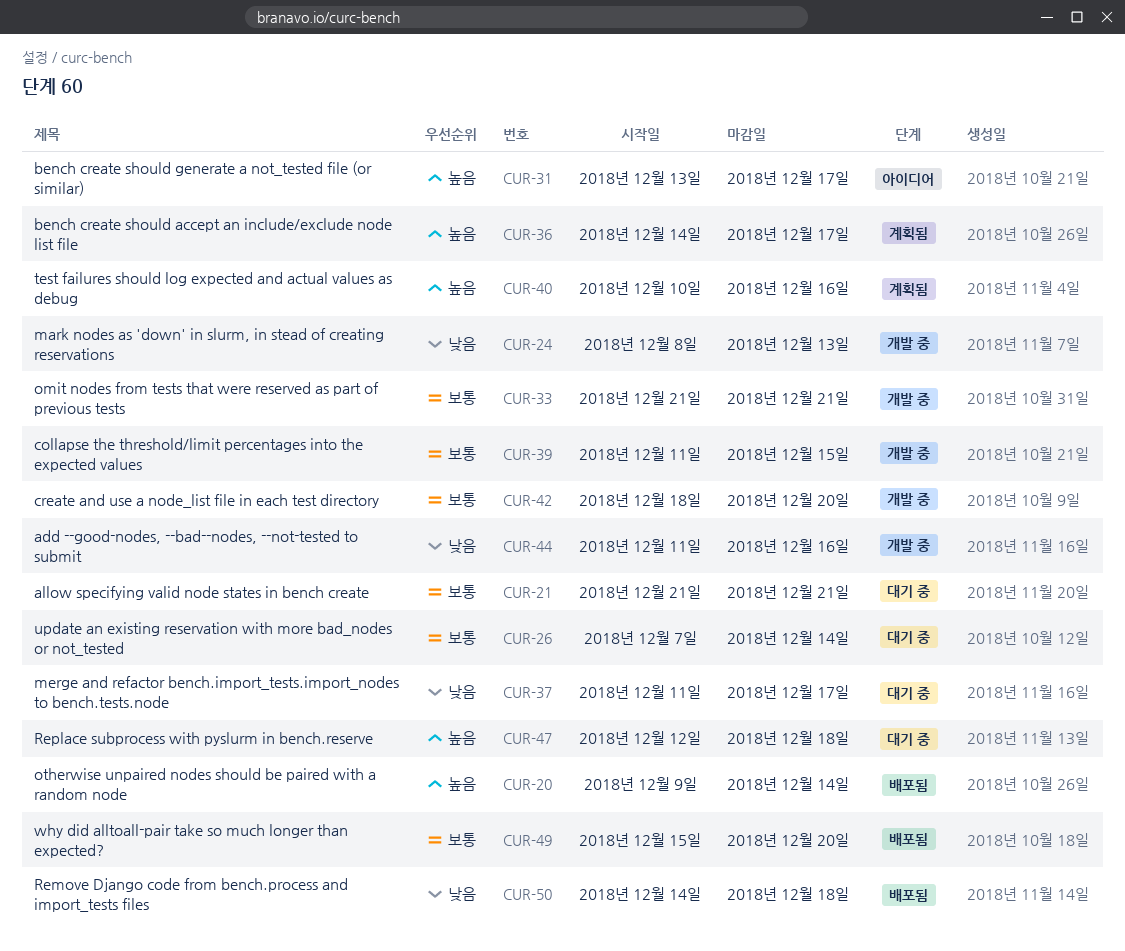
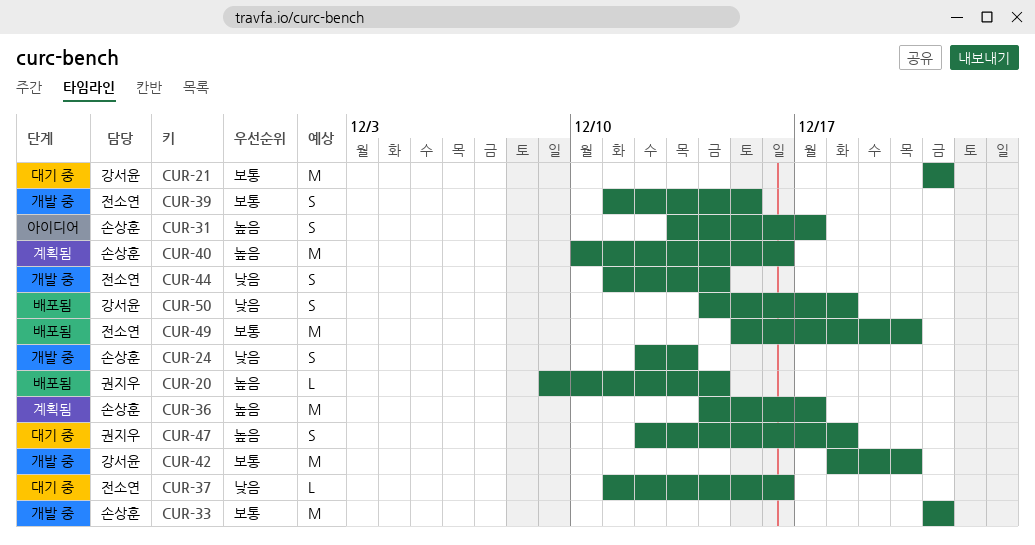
CUR-24, start: Dec 8 -> Dec 12
CUR-26: present -> none
CUR-37, due: Dec 17 -> Dec 16
CUR-44, due: Dec 16 -> Dec 14

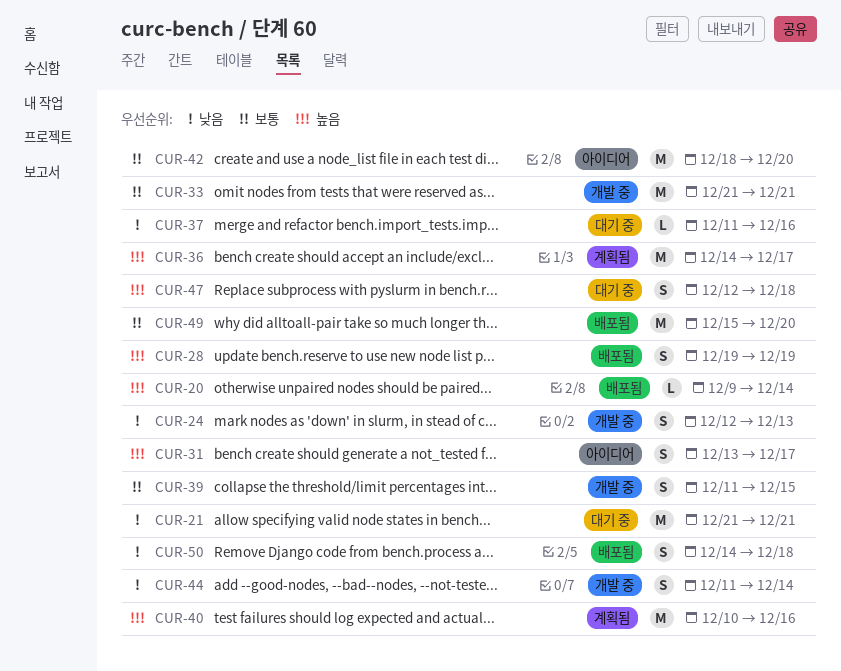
CUR-21, priority: 보통 -> 낮음
CUR-28: none -> present
CUR-42, status: 개발 중 -> 아이디어

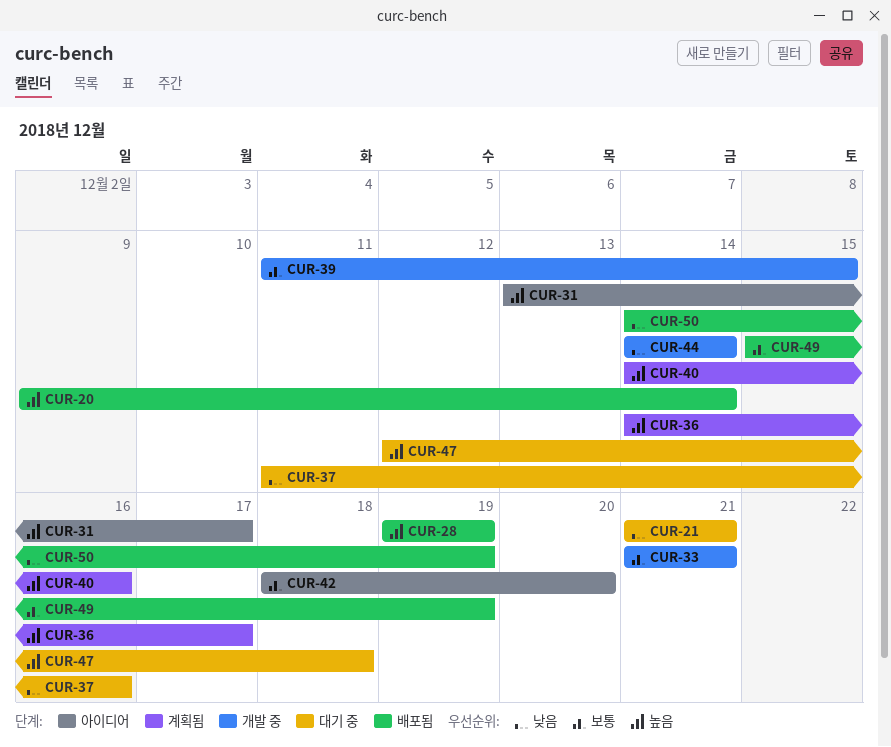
CUR-24: present -> none
CUR-40, start: Dec 10 -> Dec 14
CUR-44, start: Dec 11 -> Dec 14
CUR-49, due: Dec 20 -> Dec 19
CUR-50, due: Dec 18 -> Dec 19

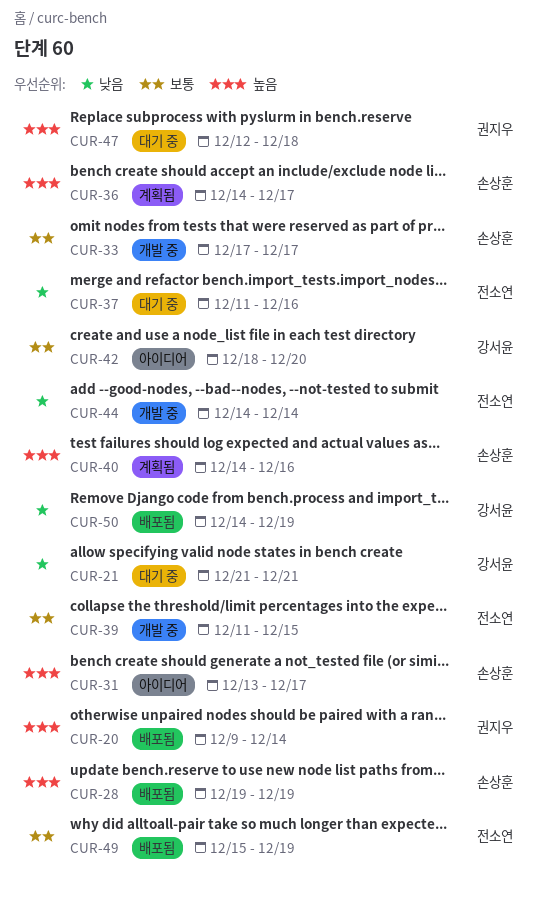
CUR-33, start: Dec 21 -> Dec 17
CUR-33, due: Dec 21 -> Dec 17

